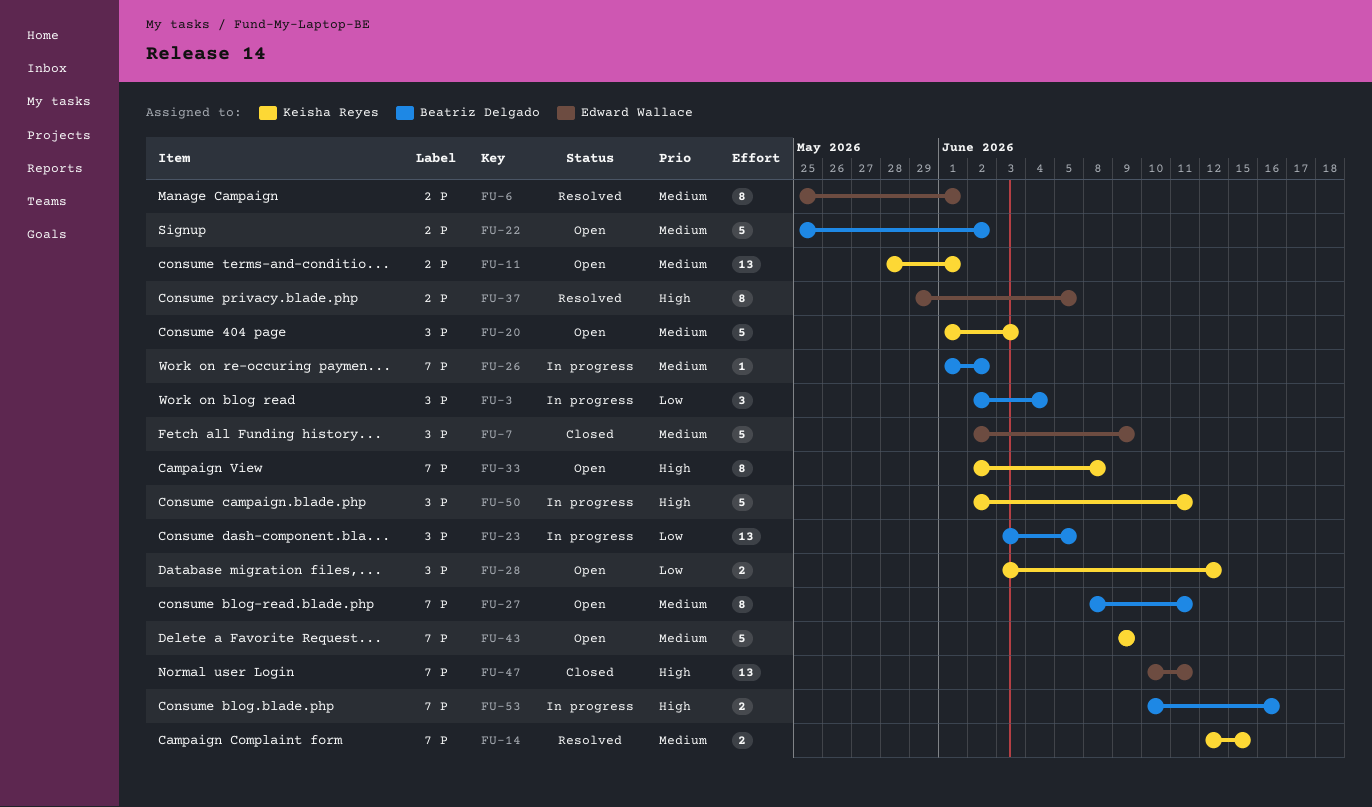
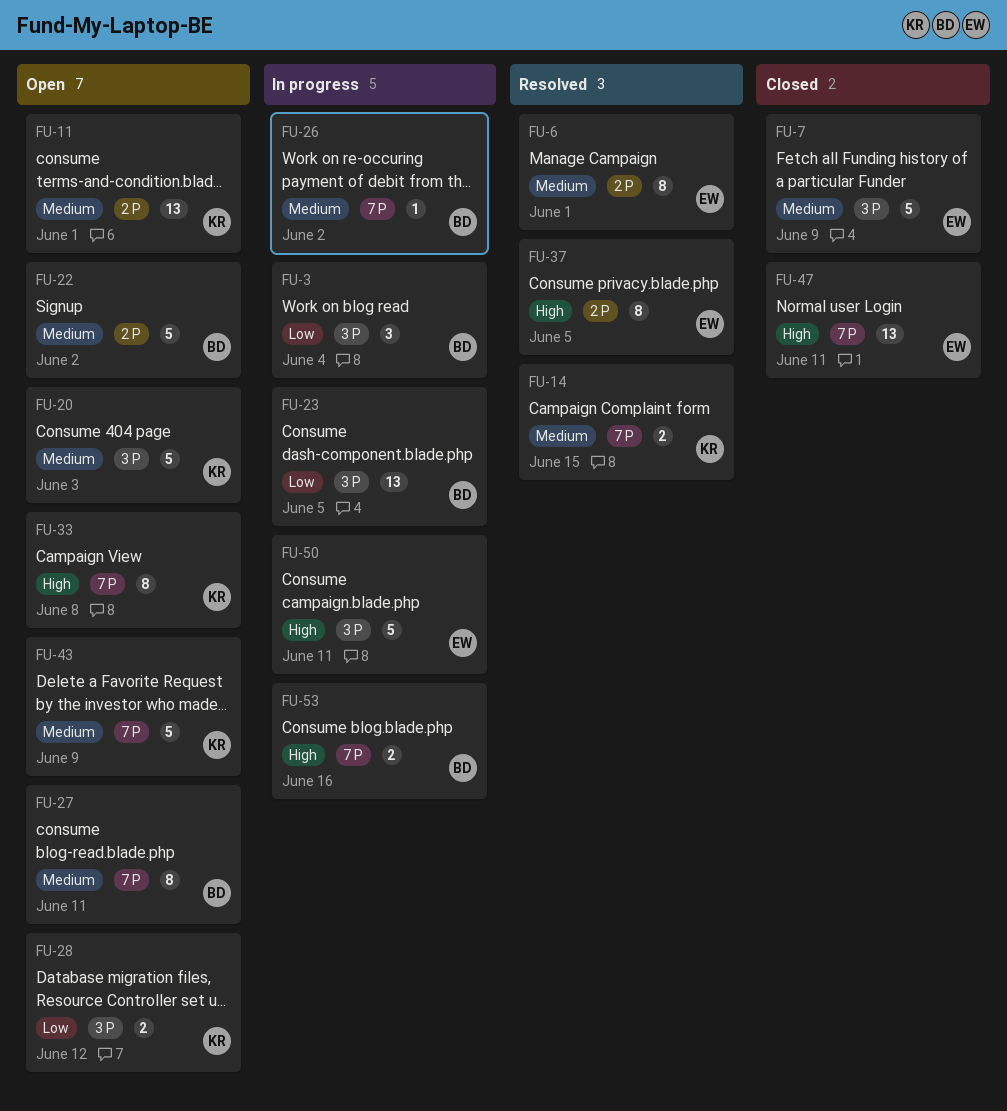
FU-50, owner: Keisha Reyes -> Edward Wallace

